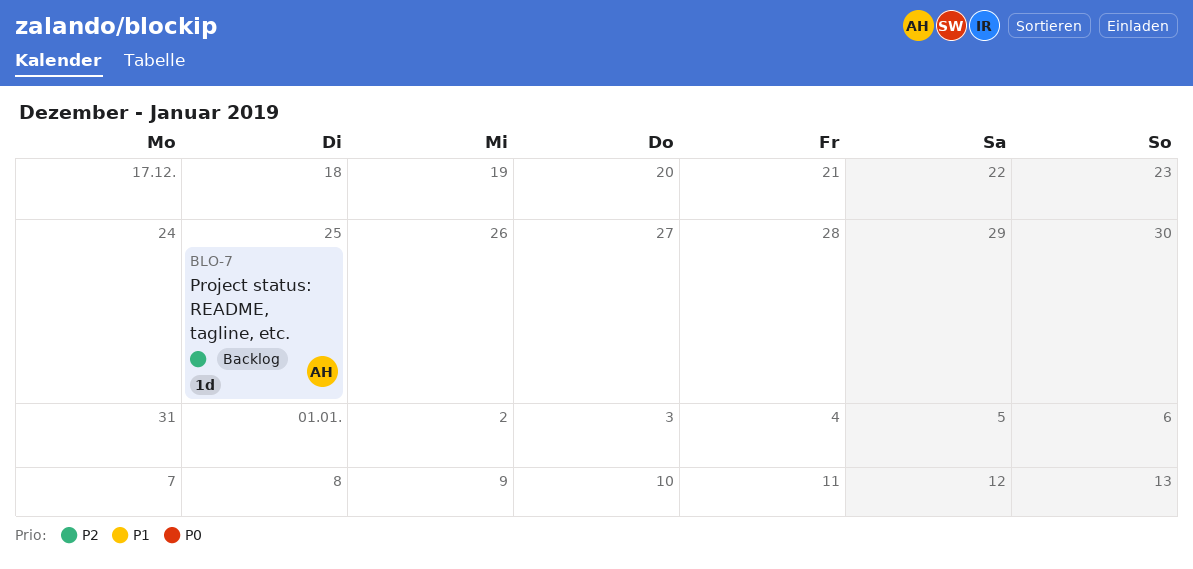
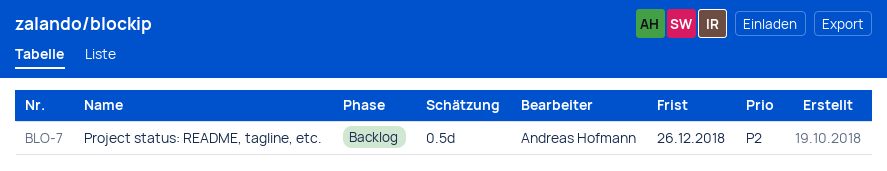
BLO-7, estimate: 1d -> 0.5d
BLO-7, due: Dec 25 -> Dec 26

